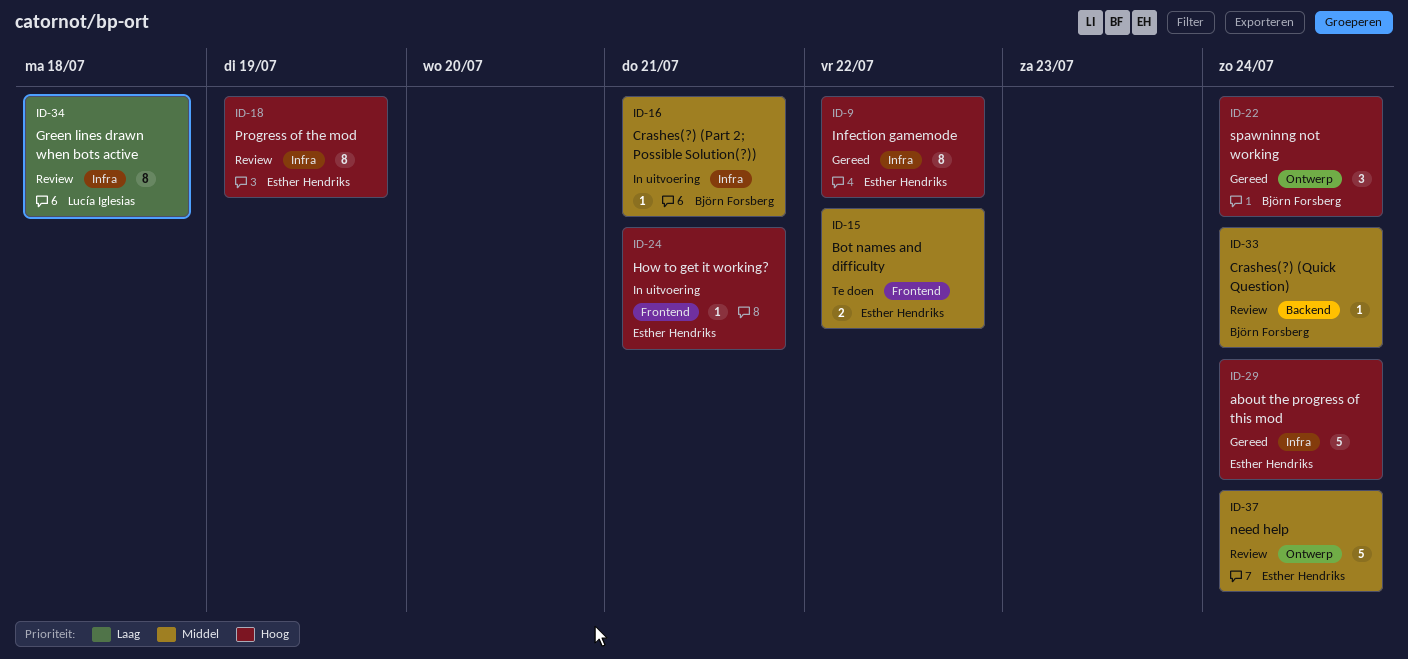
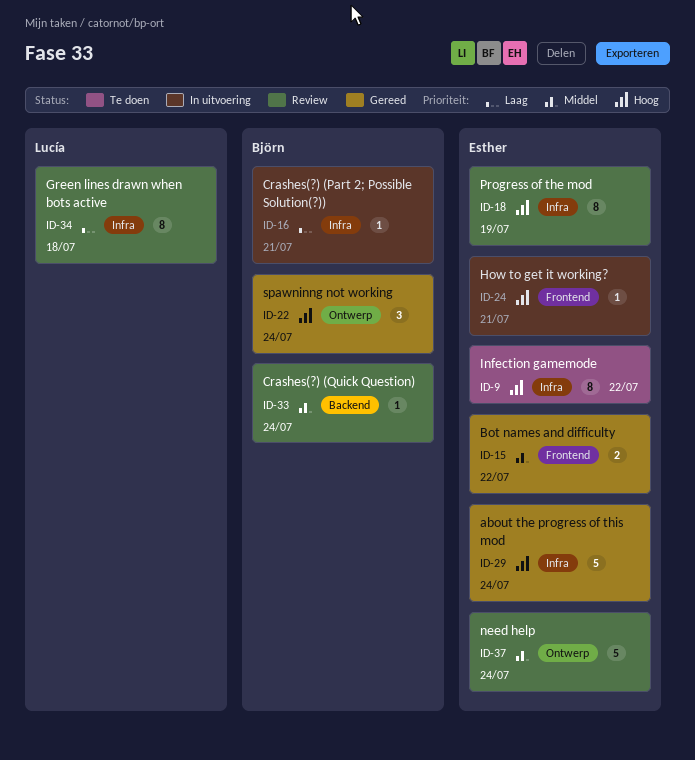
ID-9, status: Gereed -> Te doen
ID-15, status: Te doen -> Gereed
ID-16, priority: Middel -> Laag

